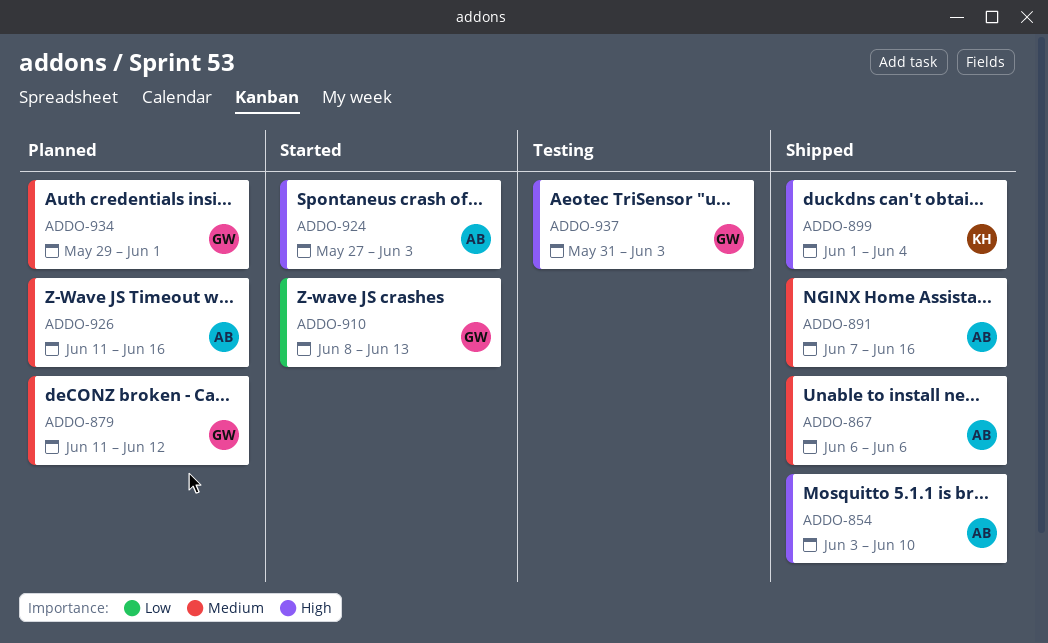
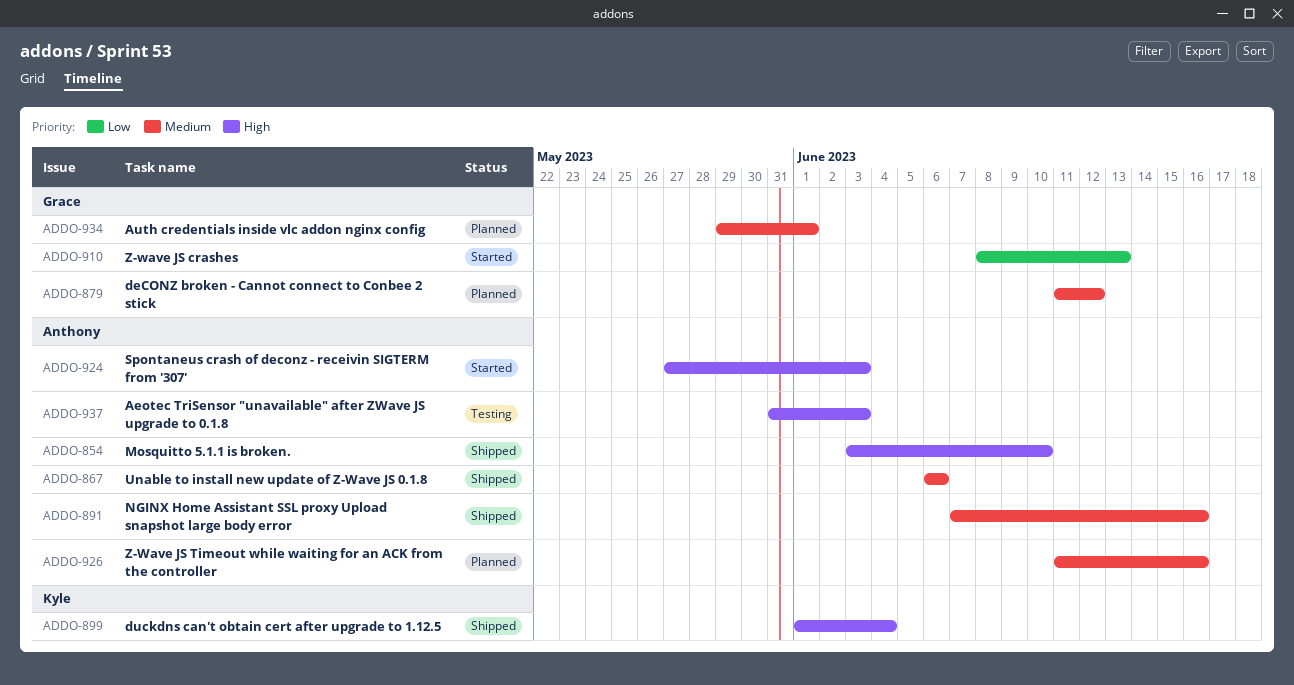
ADDO-937, owner: Grace -> Anthony

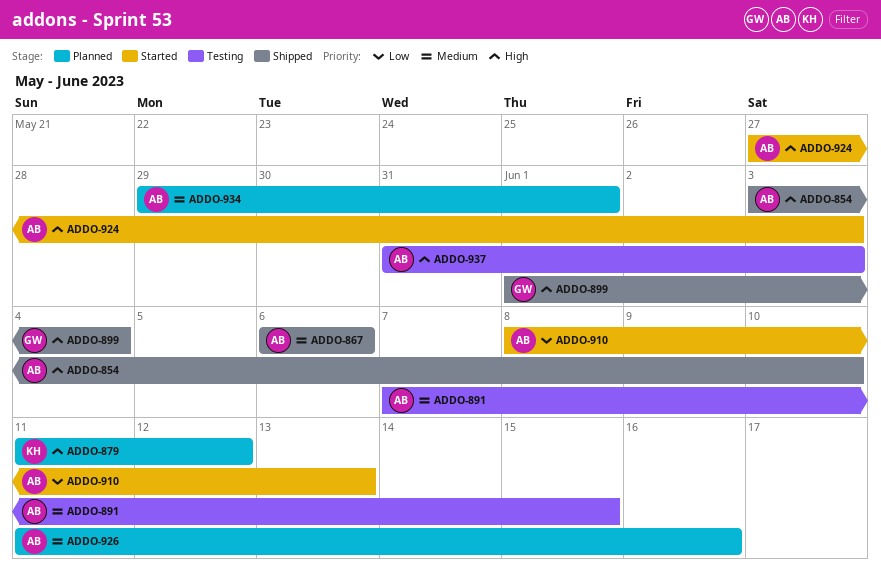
ADDO-879, owner: Grace -> Kyle
ADDO-879, priority: Medium -> High
ADDO-891, status: Shipped -> Testing
ADDO-891, due: Jun 16 -> Jun 15
ADDO-899, owner: Kyle -> Grace
ADDO-910, owner: Grace -> Anthony
ADDO-934, owner: Grace -> Anthony

